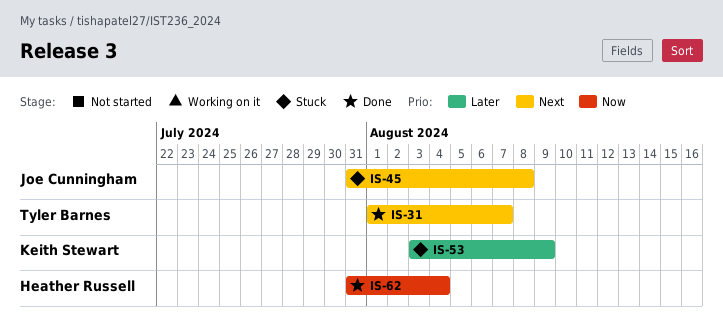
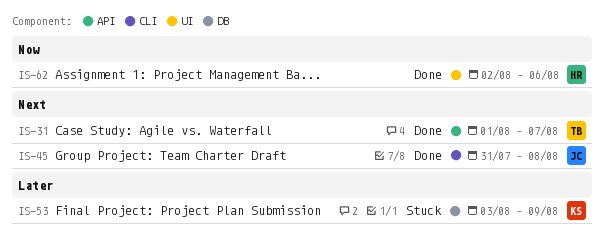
IS-45, status: Stuck -> Done
IS-62, start: Jul 31 -> Aug 2
IS-62, due: Aug 4 -> Aug 6

